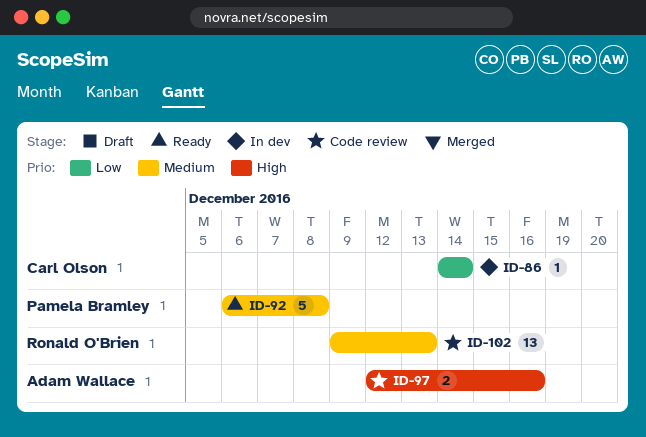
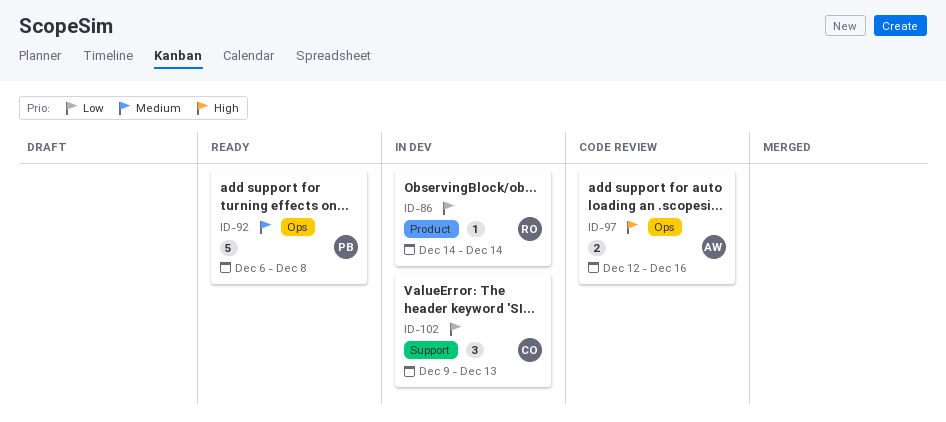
ID-86, owner: Carl Olson -> Ronald O'Brien
ID-102, status: Code review -> In dev
ID-102, owner: Ronald O'Brien -> Carl Olson
ID-102, priority: Medium -> Low
ID-102, estimate: 13 -> 3

